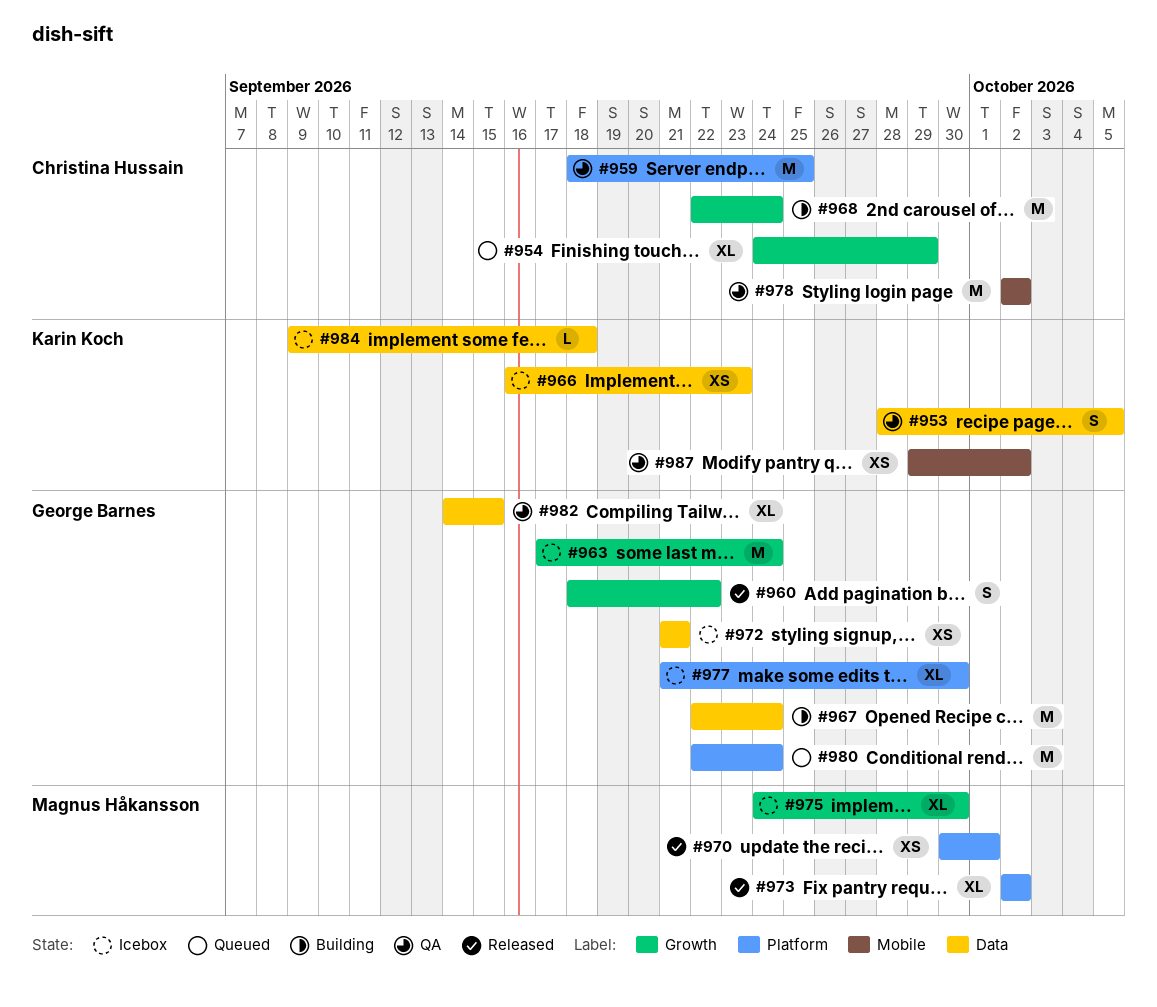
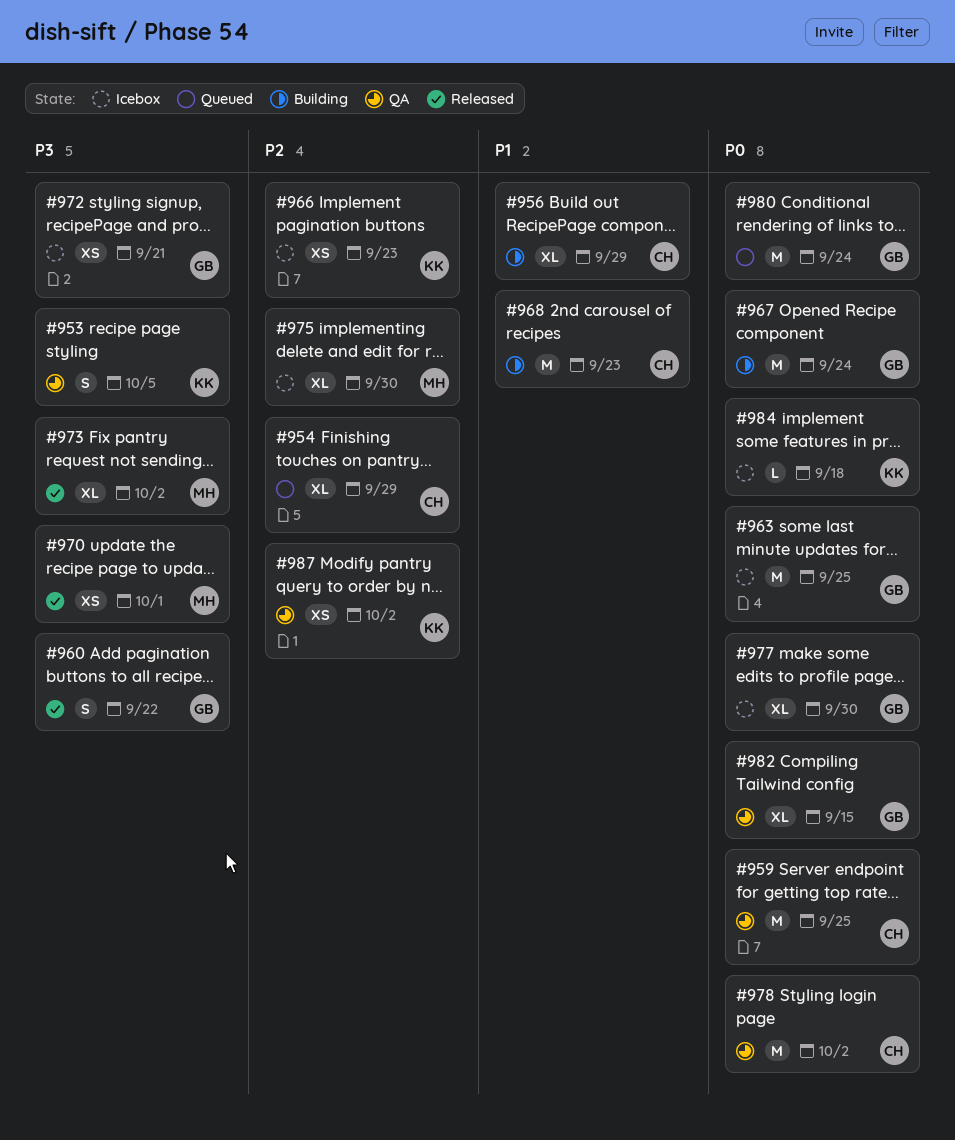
#956: none -> present
#963, due: Sep 24 -> Sep 25
#968, due: Sep 24 -> Sep 23

